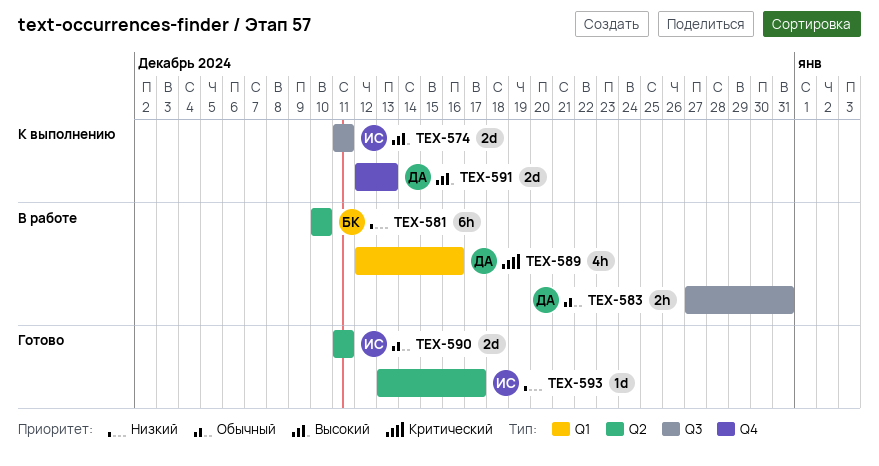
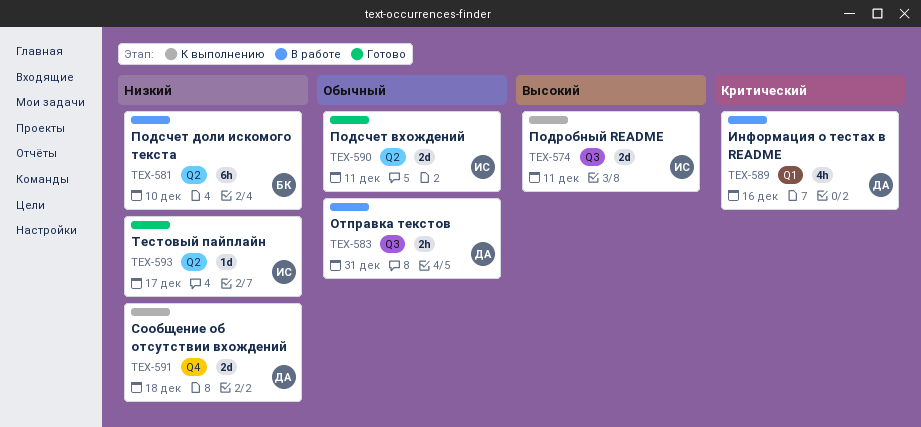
TEX-591, priority: Высокий -> Низкий
TEX-591, due: Dec 13 -> Dec 18

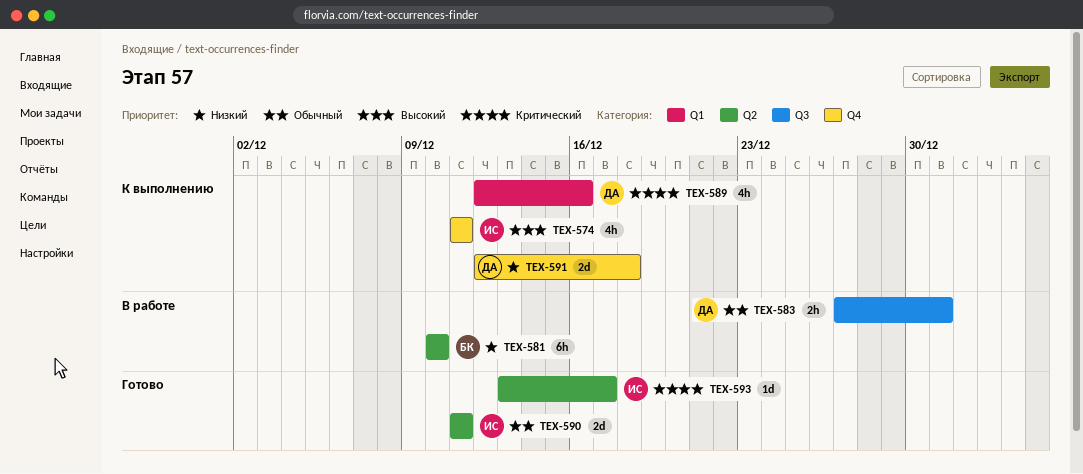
TEX-574, label: Q3 -> Q4
TEX-574, estimate: 2d -> 4h
TEX-589, status: В работе -> К выполнению
TEX-593, priority: Низкий -> Критический

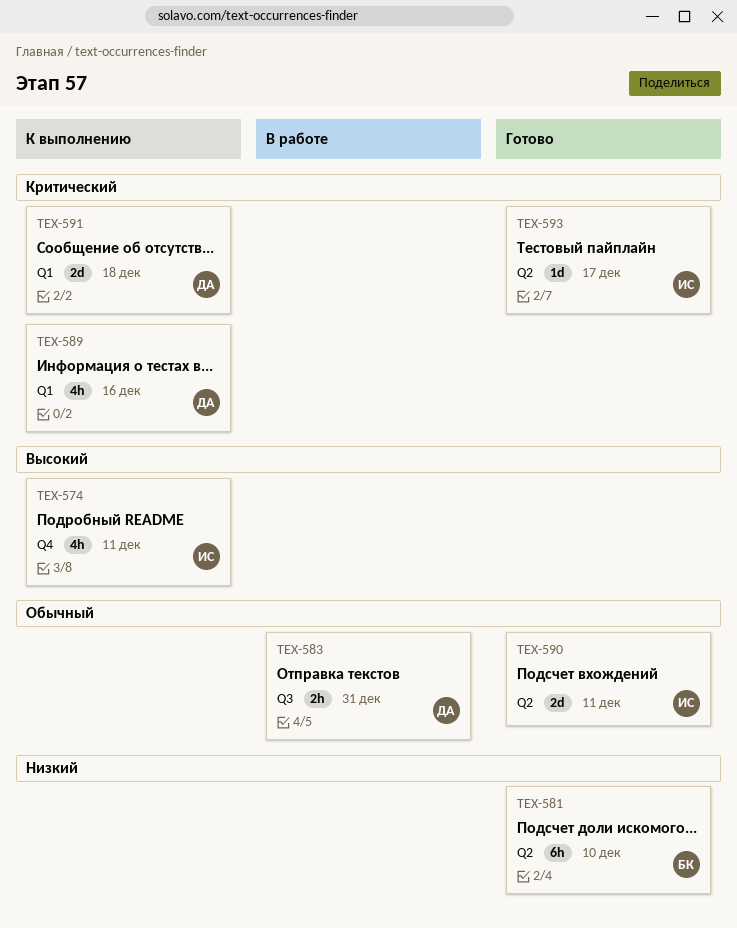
TEX-581, status: В работе -> Готово
TEX-591, priority: Низкий -> Критический
TEX-591, label: Q4 -> Q1

